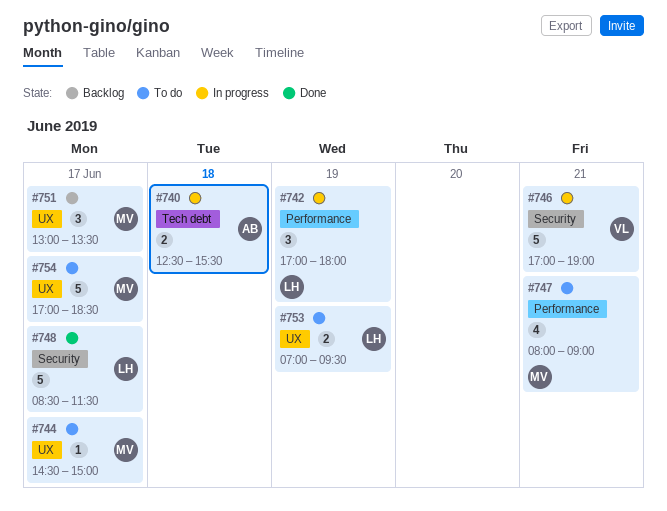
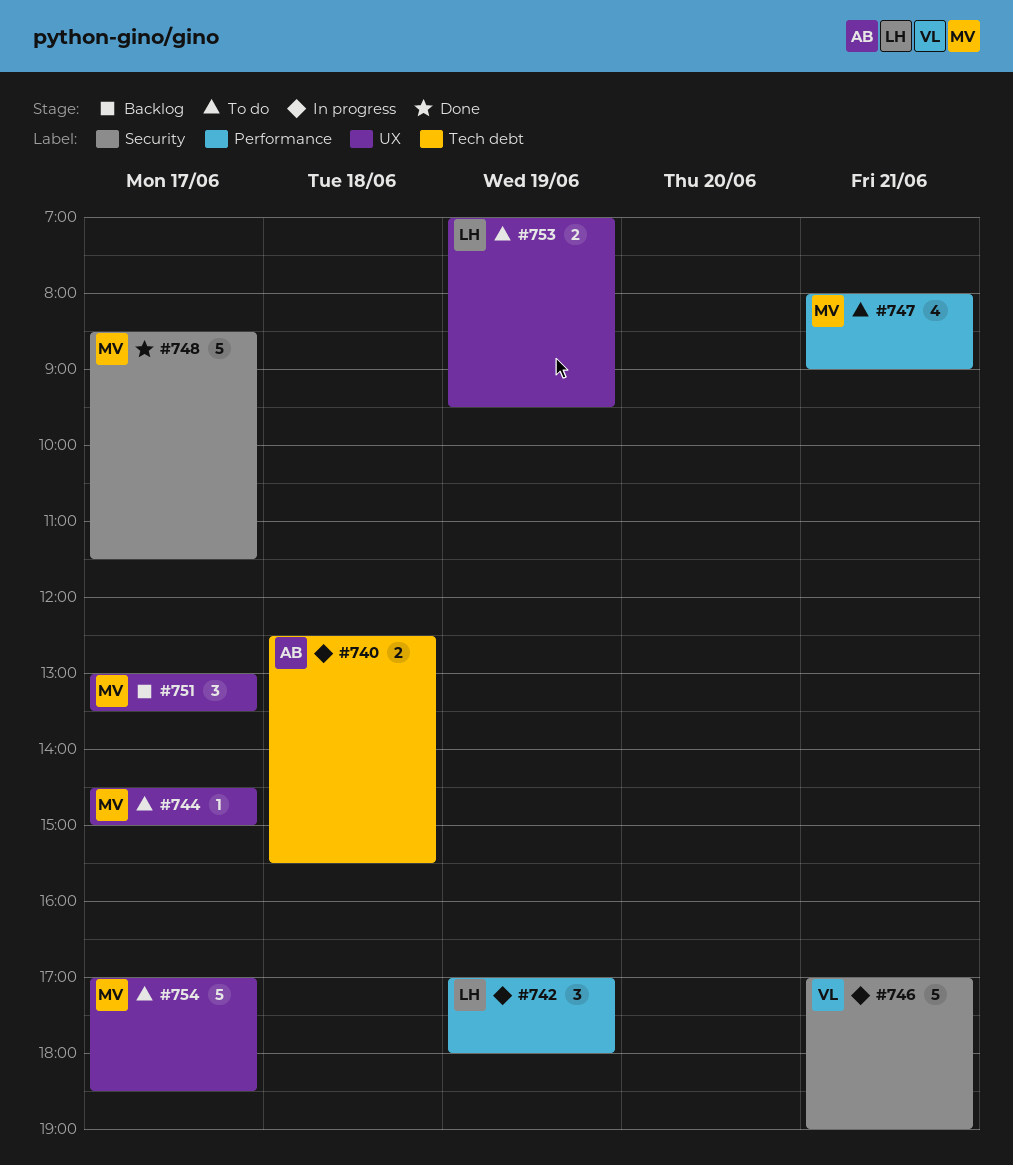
#748, owner: LH -> MV

